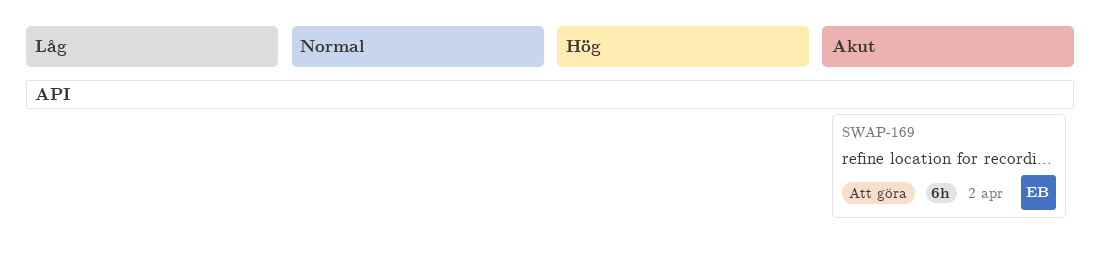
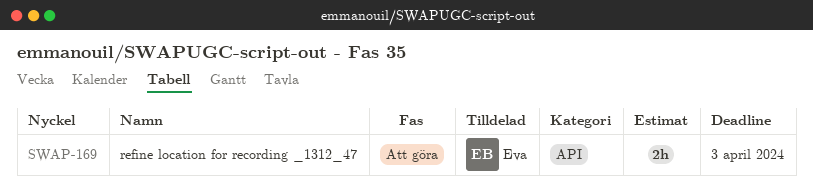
SWAP-169, estimate: 6h -> 2h
SWAP-169, due: Apr 2 -> Apr 3

